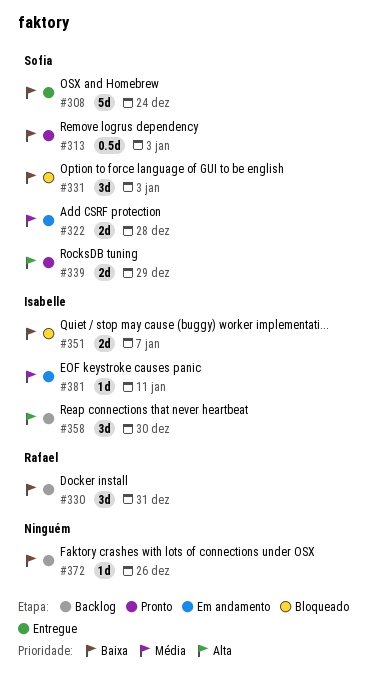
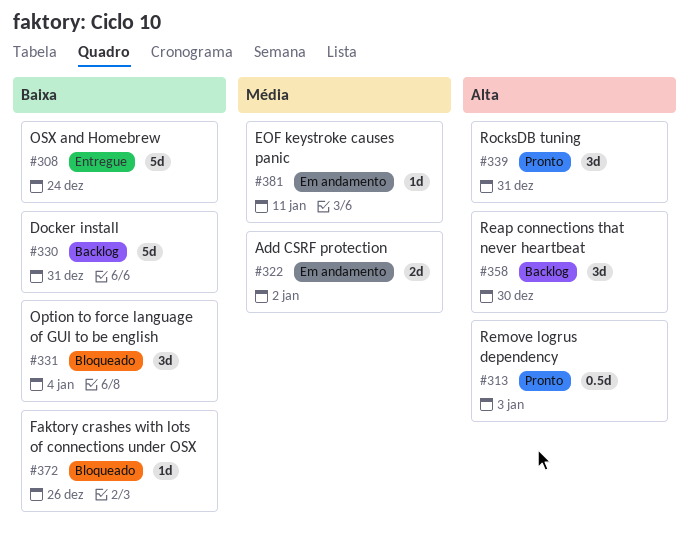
#313, priority: Baixa -> Alta
#322, due: Dec 28 -> Jan 2
#330, estimate: 3d -> 5d
#331, due: Jan 3 -> Jan 4
#339, estimate: 2d -> 3d
#339, due: Dec 29 -> Dec 31
#351: present -> none
#372, status: Backlog -> Bloqueado

